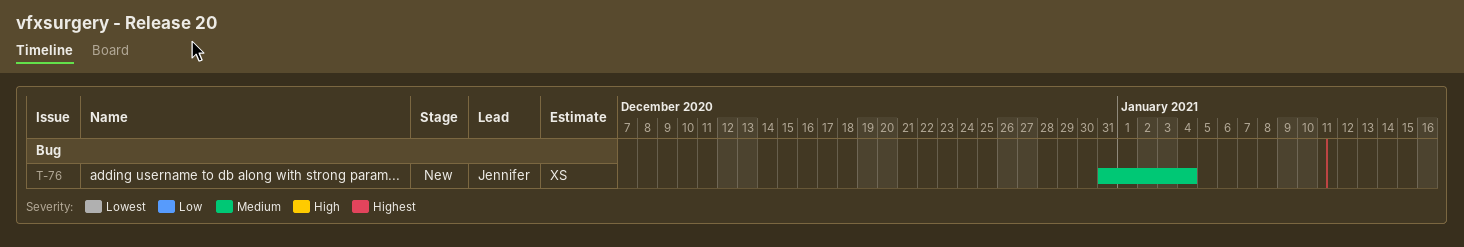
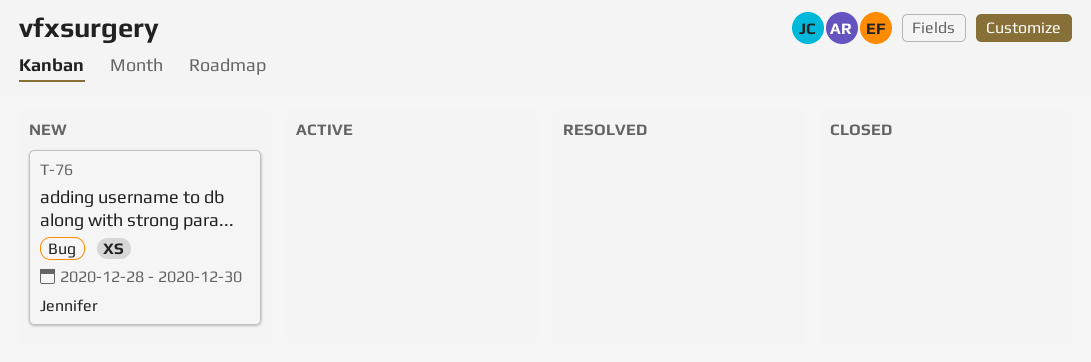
T-76, start: Dec 31 -> Dec 28
T-76, due: Jan 4 -> Dec 30

